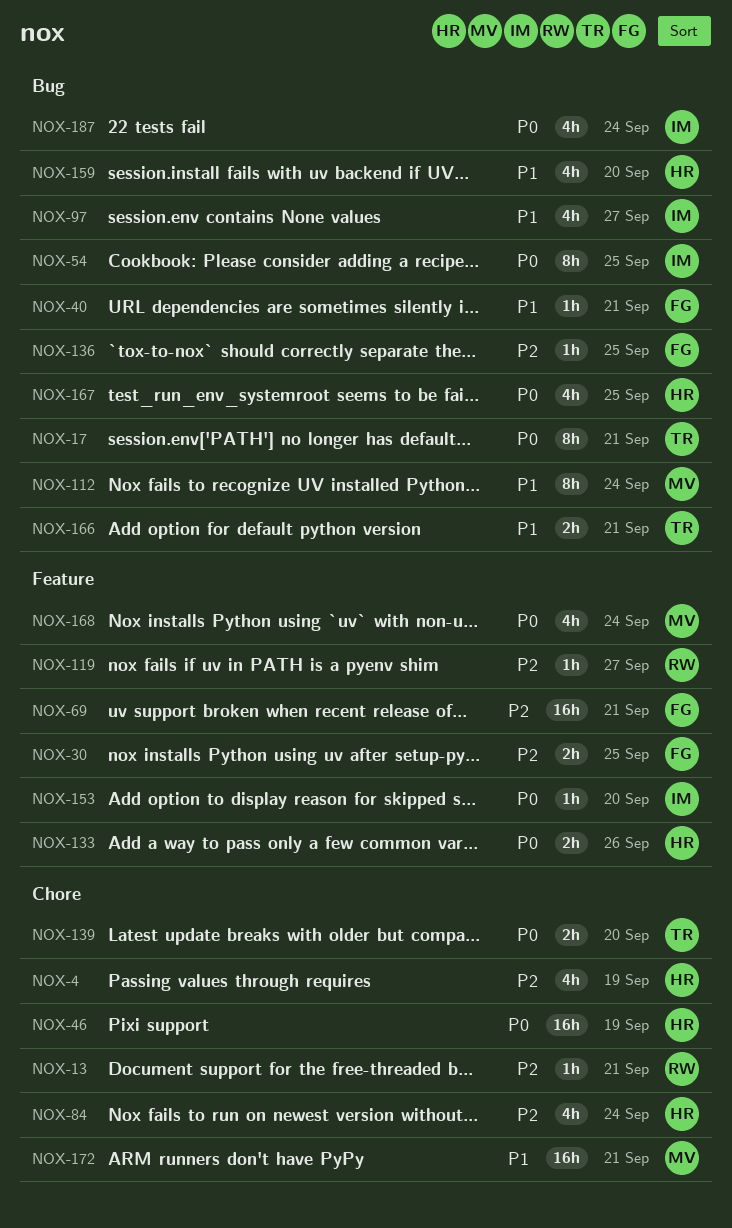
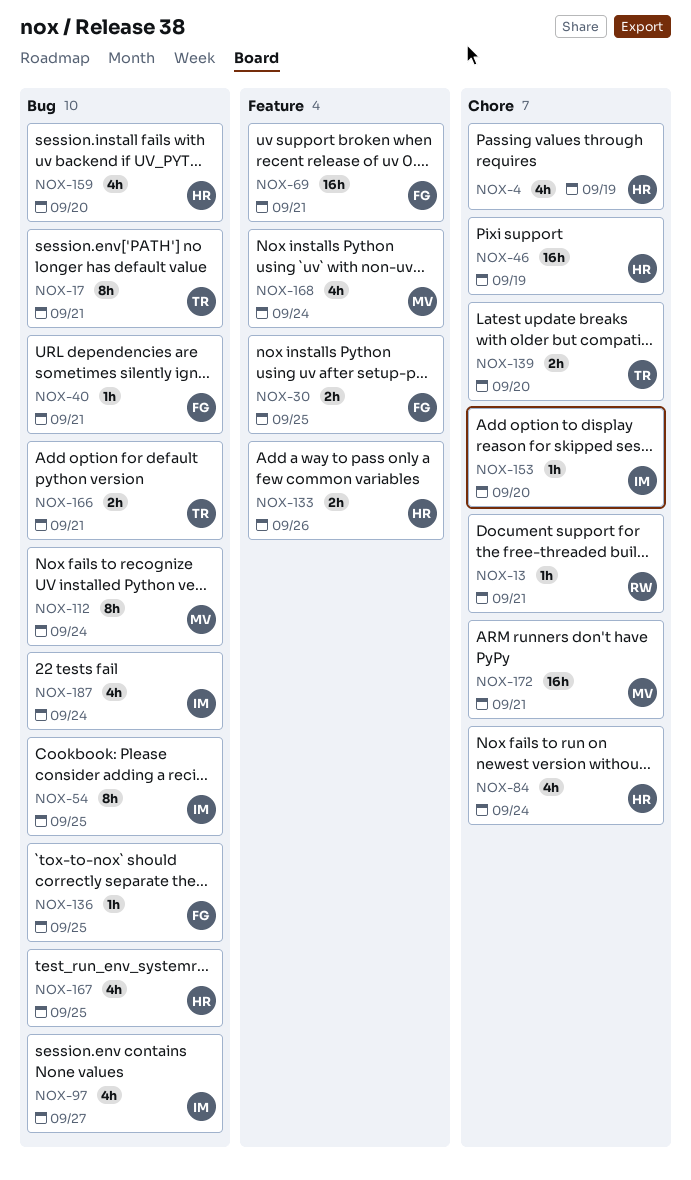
NOX-119: present -> none
NOX-153, label: Feature -> Chore

